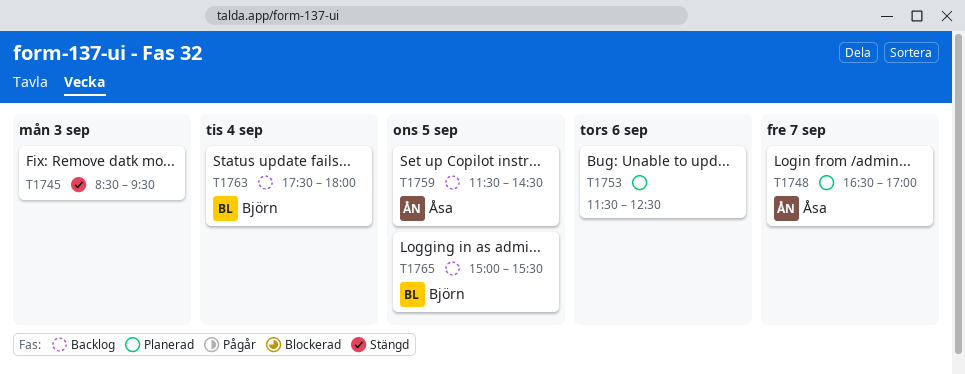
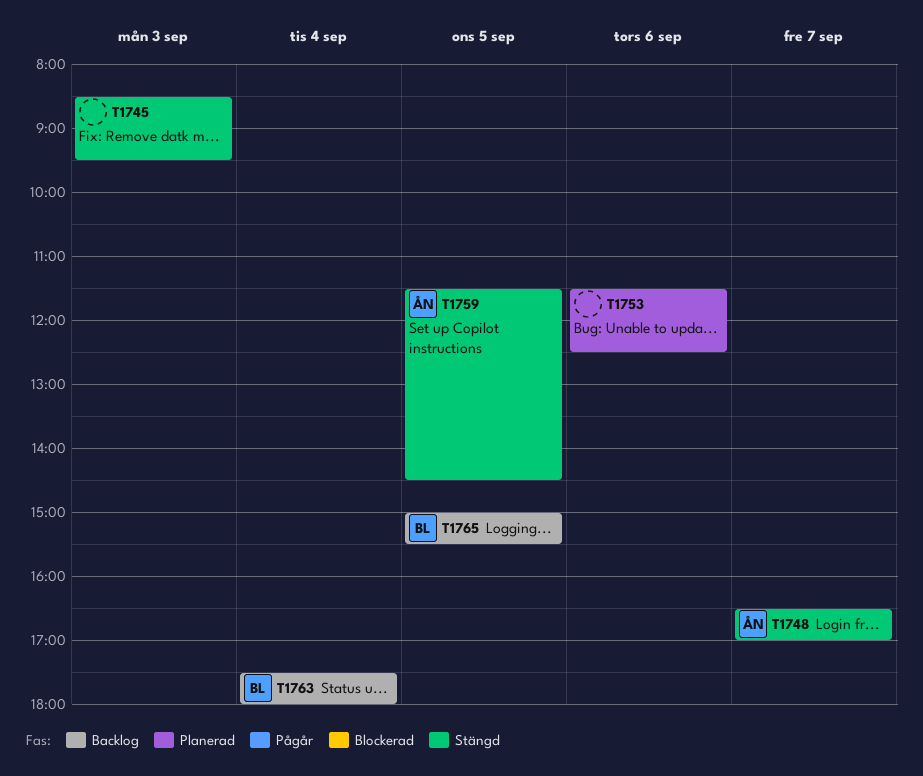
T1748, status: Planerad -> Stängd
T1759, status: Backlog -> Stängd

